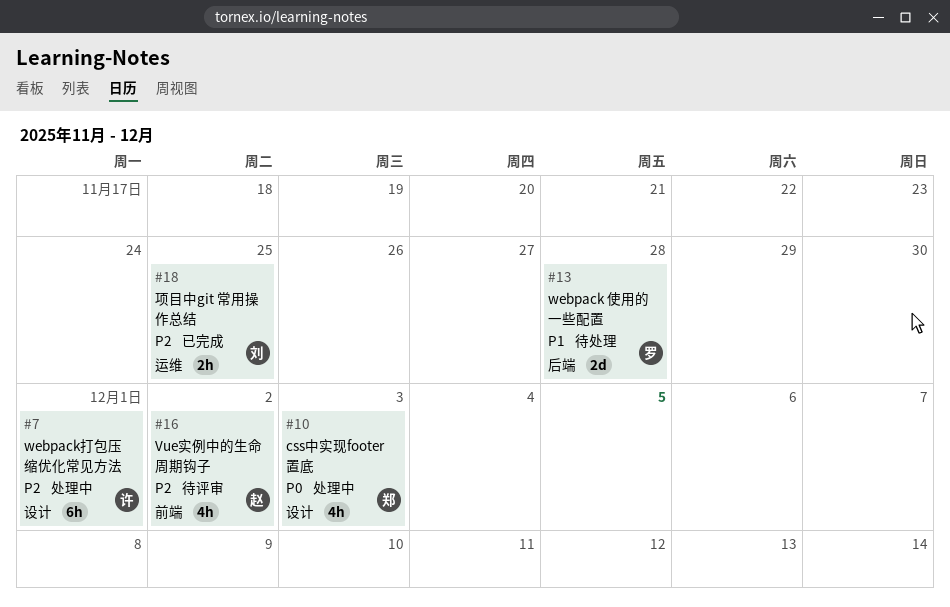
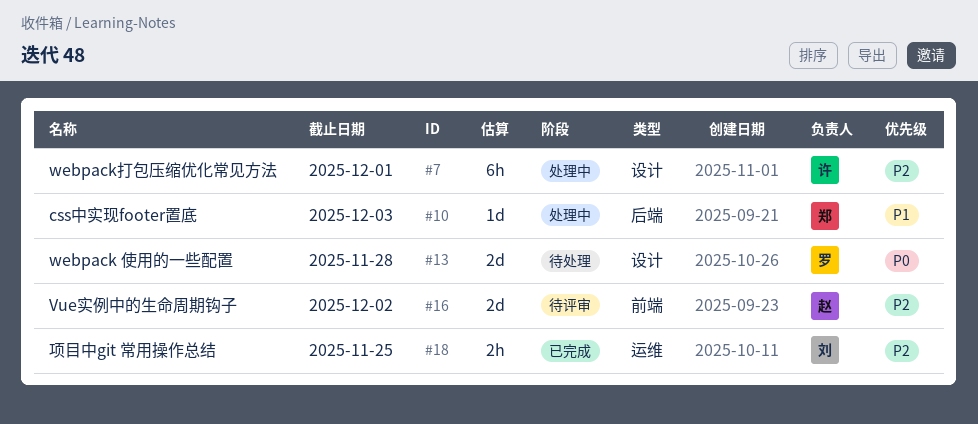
#10, priority: P0 -> P1
#10, label: 设计 -> 后端
#10, estimate: 4h -> 1d
#13, priority: P1 -> P0
#13, label: 后端 -> 设计
#16, estimate: 4h -> 2d

